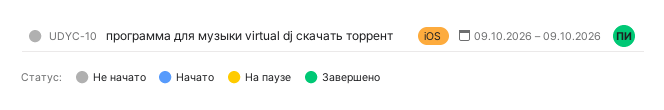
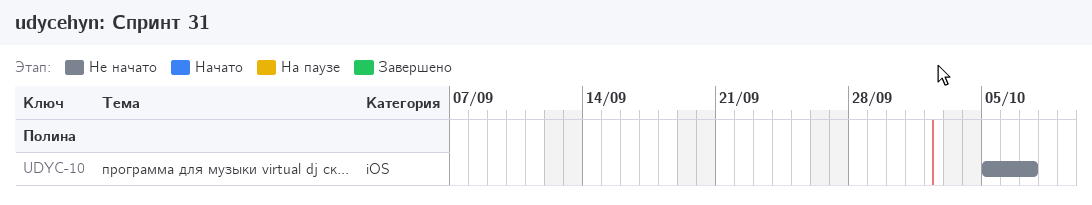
UDYC-10, start: Oct 9 -> Oct 5
UDYC-10, due: Oct 9 -> Oct 7

